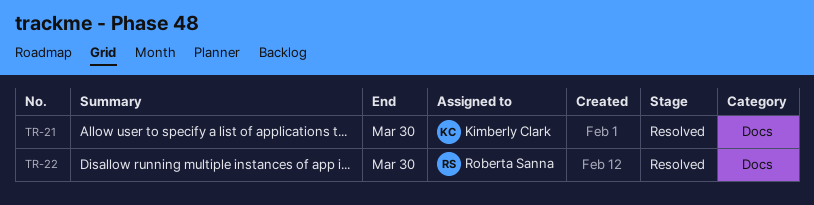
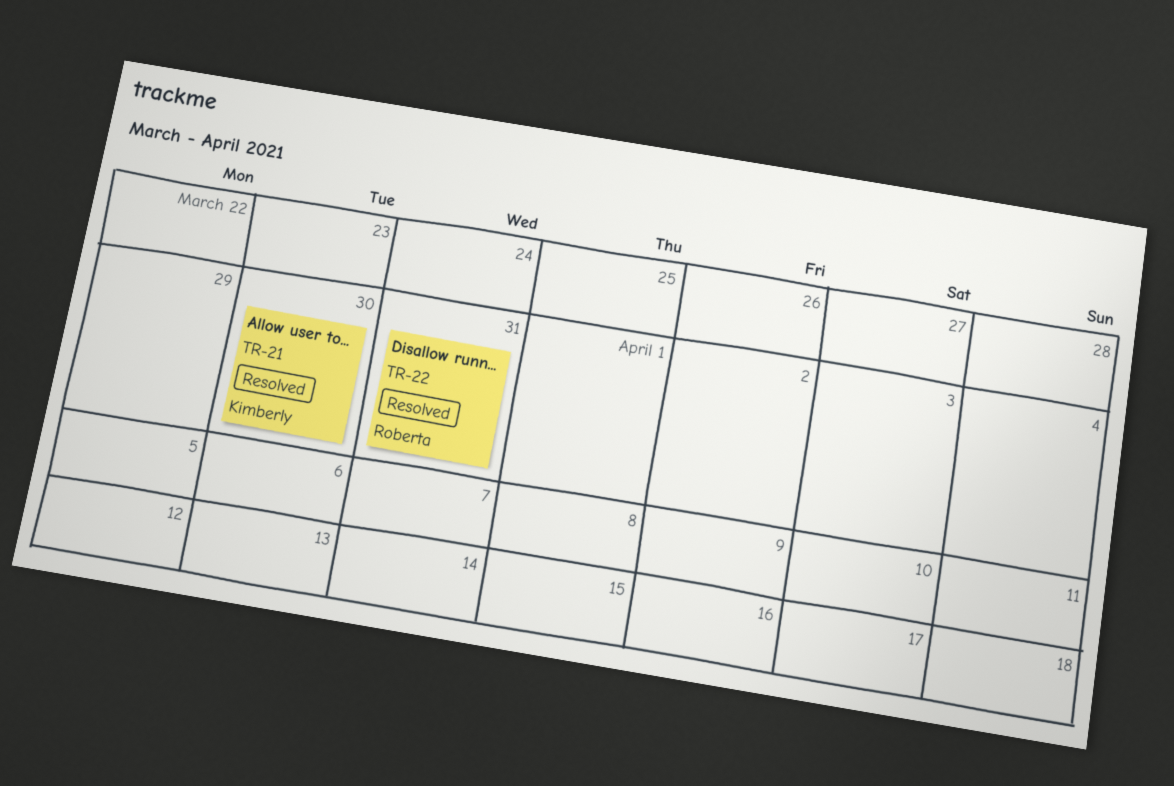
TR-22, due: Mar 30 -> Mar 31

